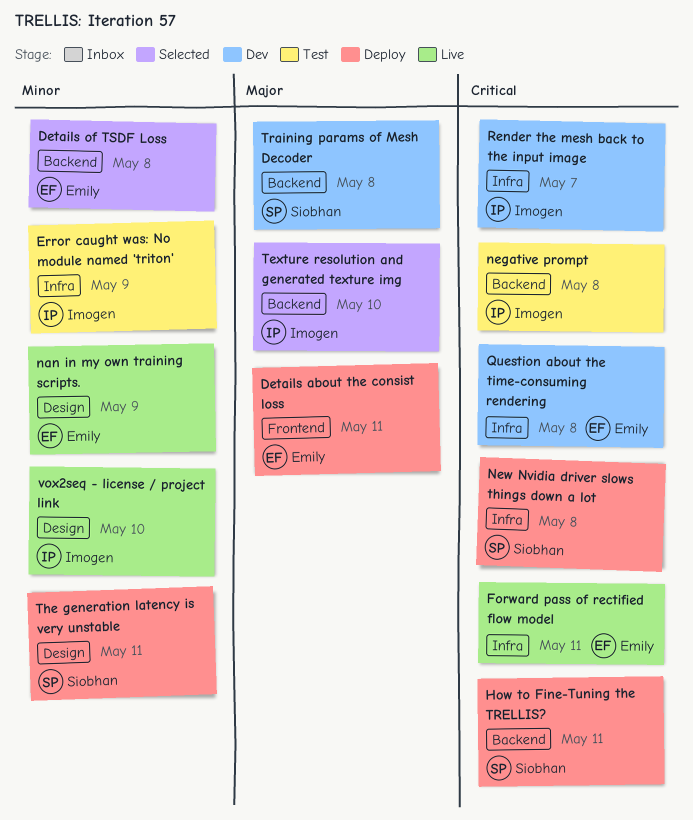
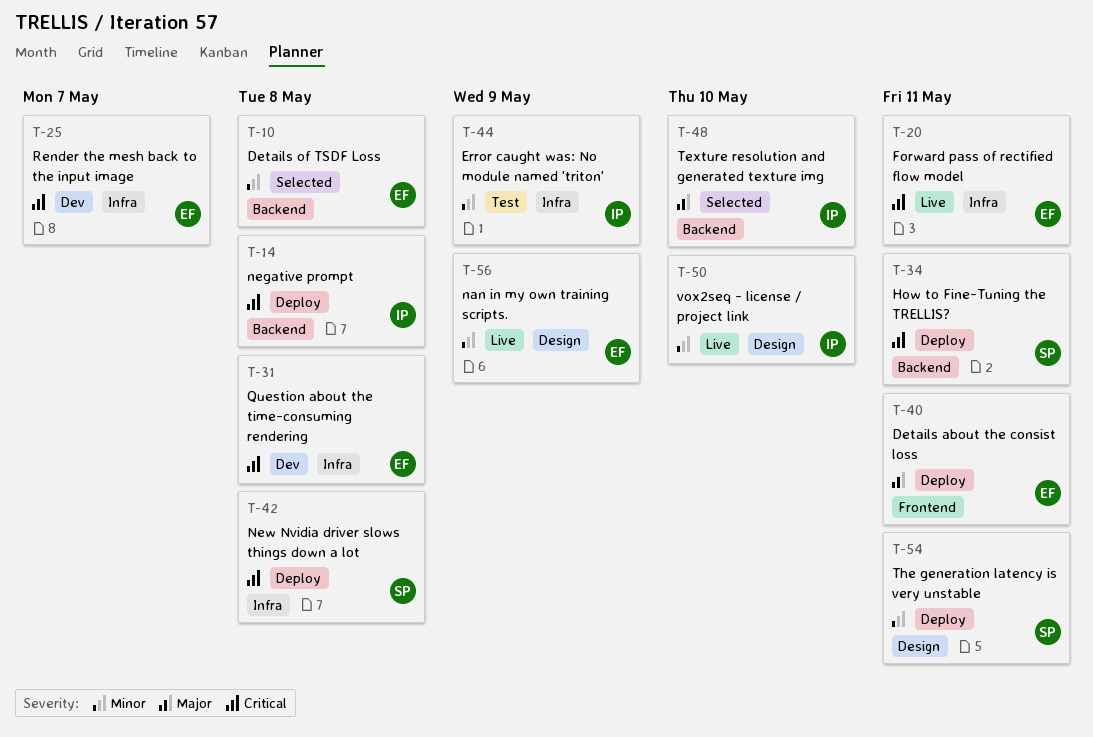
negative prompt, status: Test -> Deploy
Render the mesh back to the input image, owner: Imogen -> Emily
Training params of Mesh Decoder: present -> none

